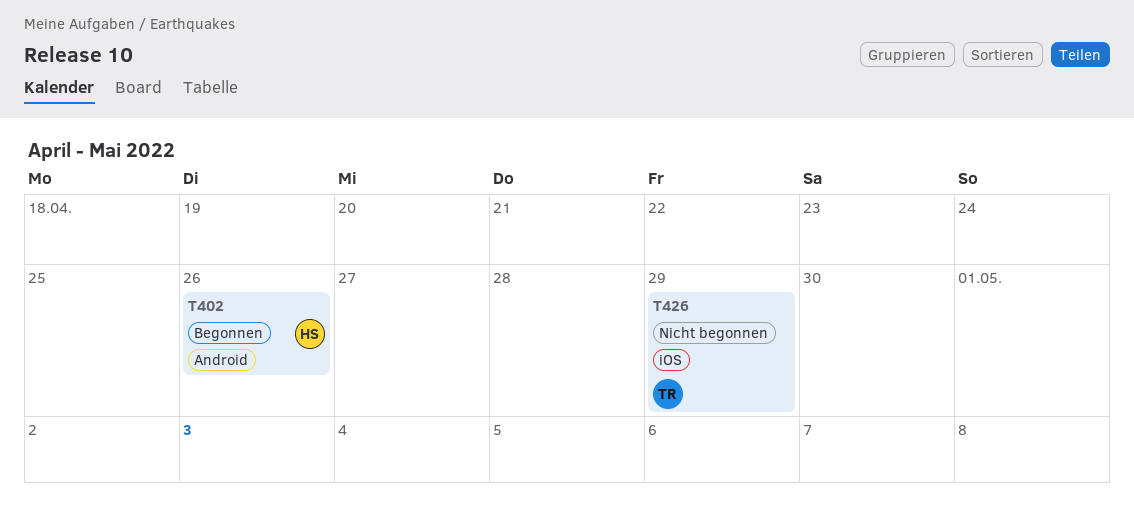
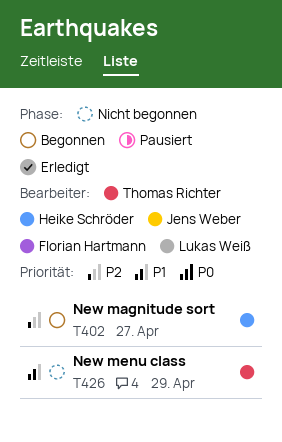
T402, due: Apr 26 -> Apr 27

